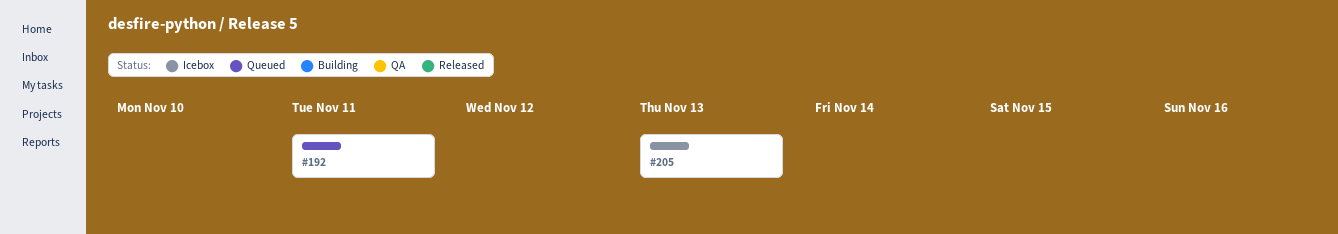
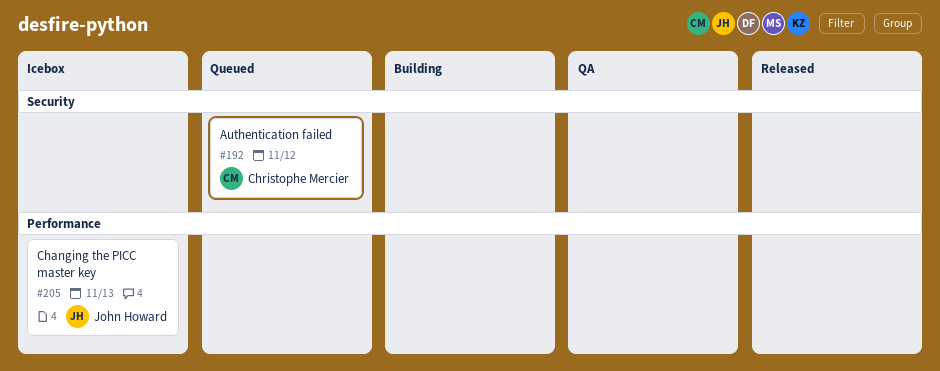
#192, due: Nov 11 -> Nov 12

